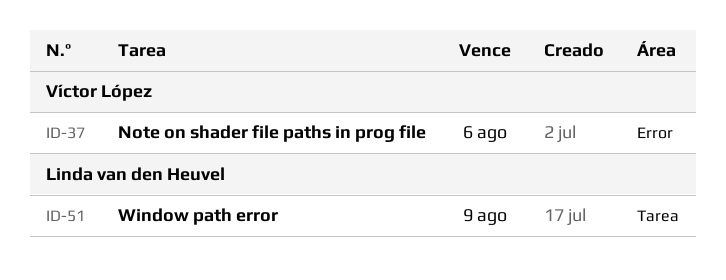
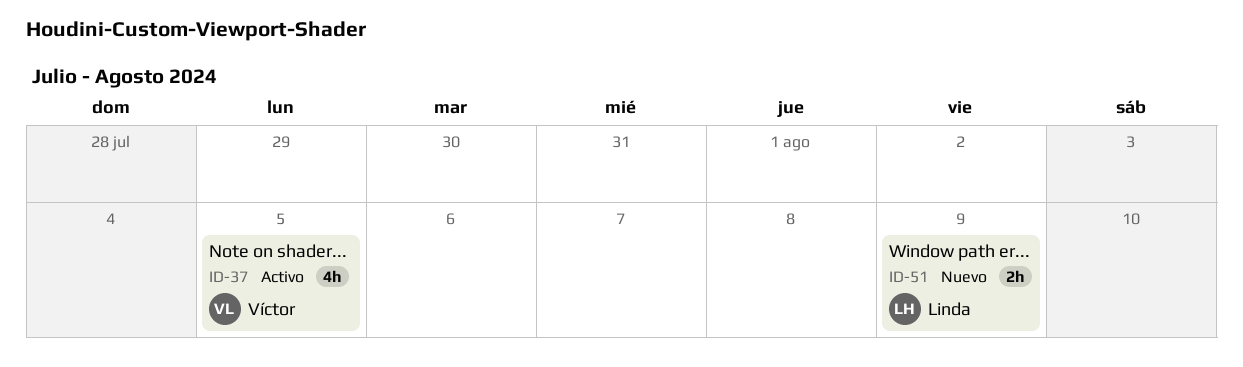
ID-37, due: Aug 6 -> Aug 5

